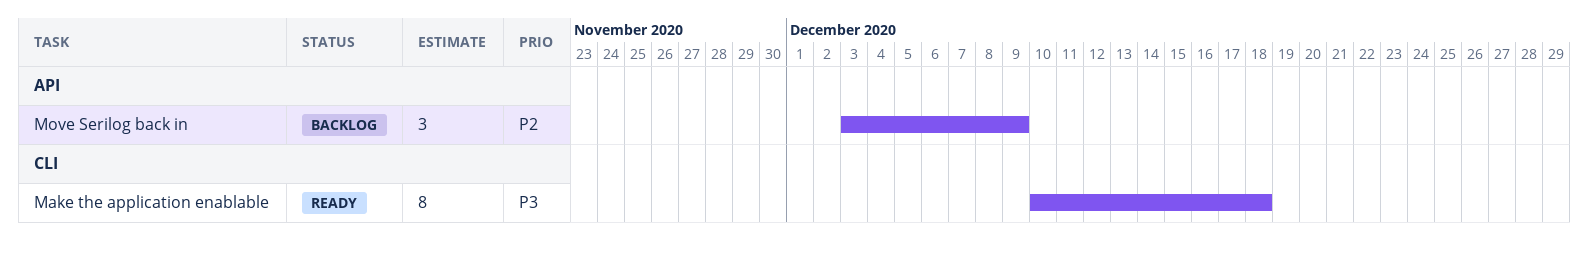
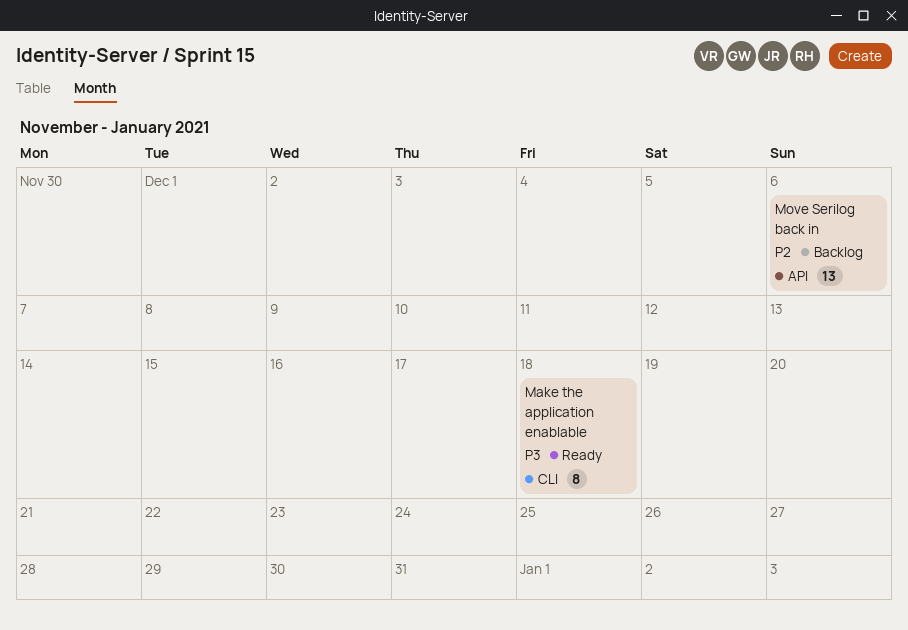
Move Serilog back in, estimate: 3 -> 13
Move Serilog back in, due: Dec 9 -> Dec 6

